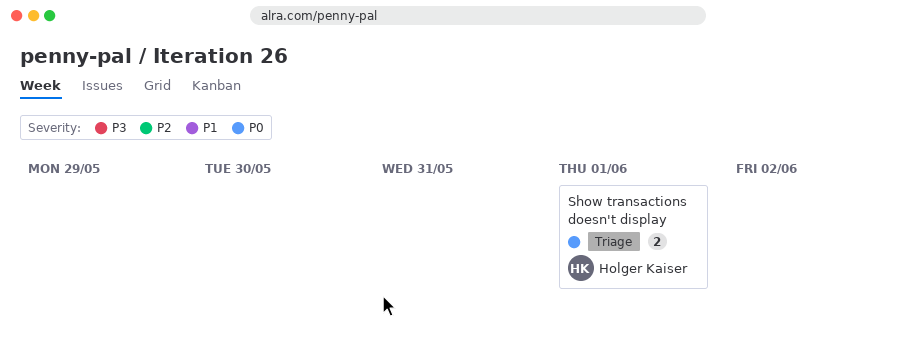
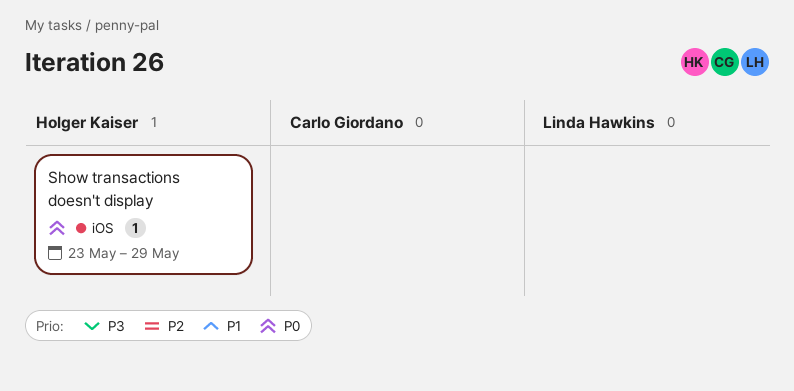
Show transactions doesn't display, estimate: 2 -> 1
Show transactions doesn't display, due: Jun 1 -> May 29

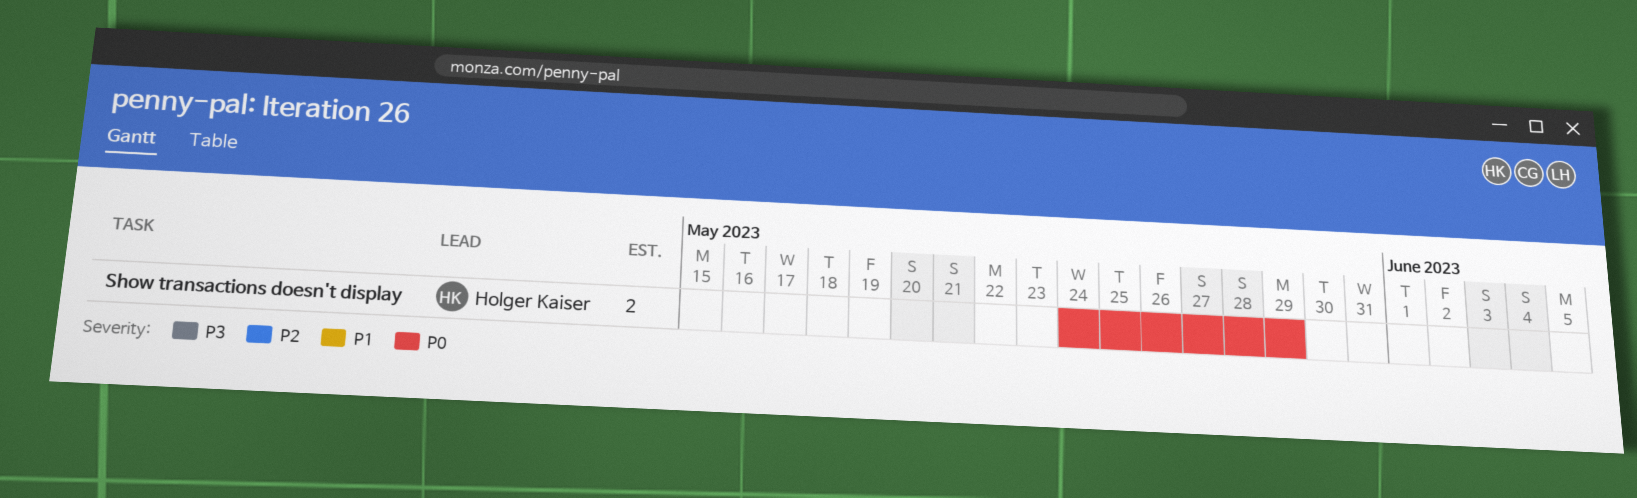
Show transactions doesn't display, estimate: 1 -> 2
Show transactions doesn't display, start: May 23 -> May 24

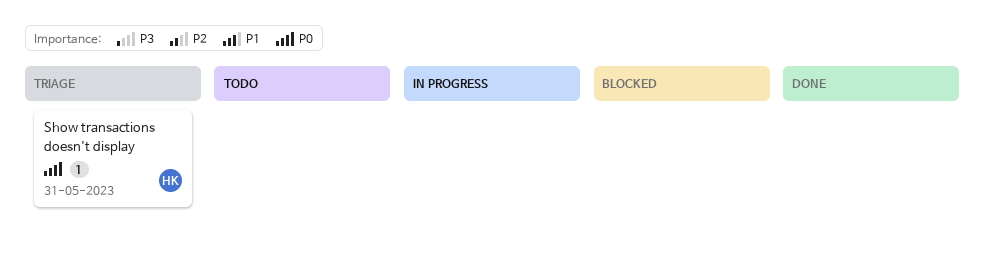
Show transactions doesn't display, estimate: 2 -> 1
Show transactions doesn't display, due: May 29 -> May 31

